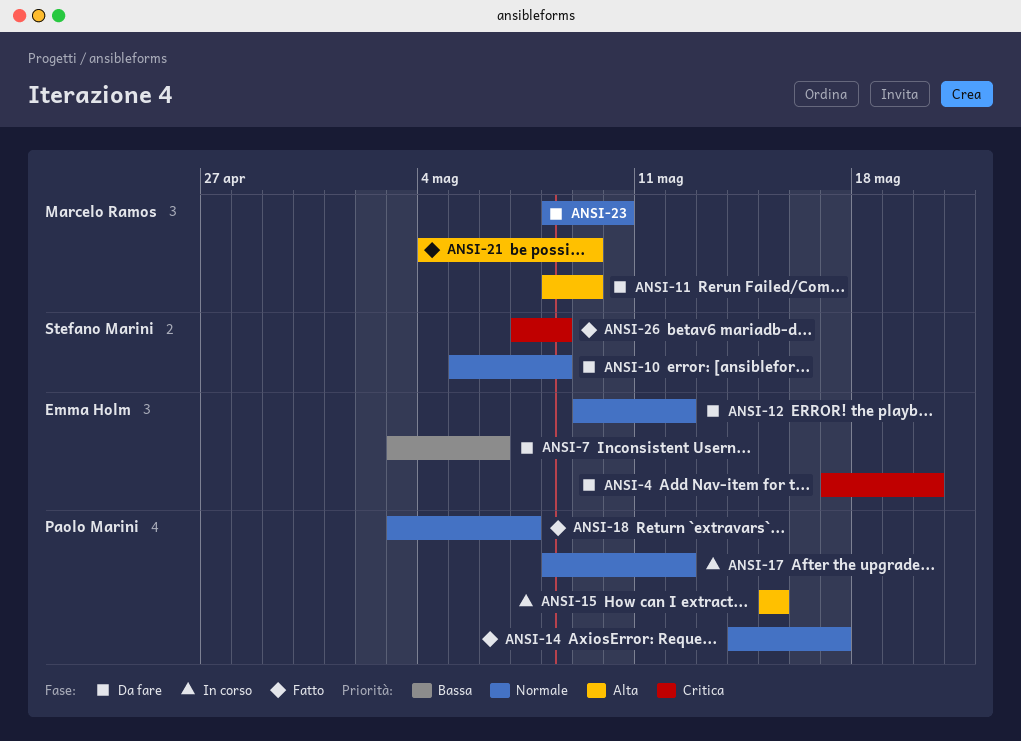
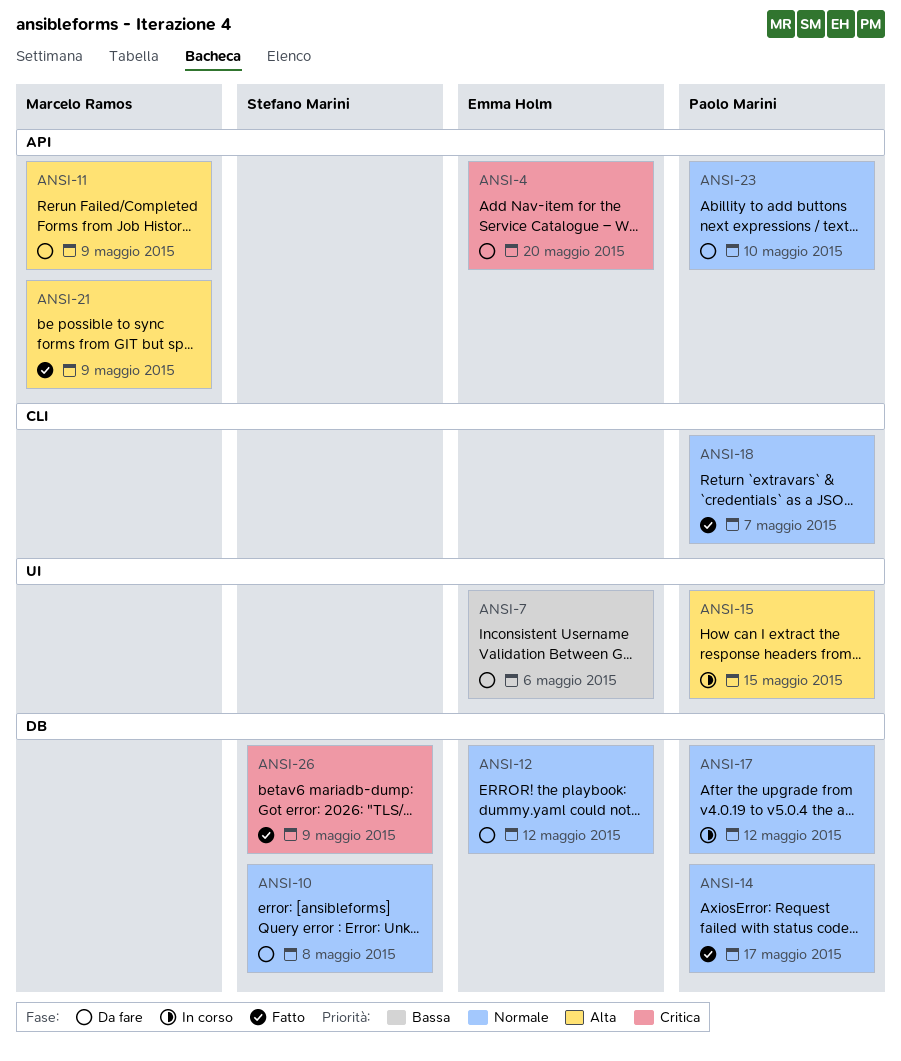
ANSI-23, owner: Marcelo Ramos -> Paolo Marini
ANSI-26, due: May 8 -> May 9

